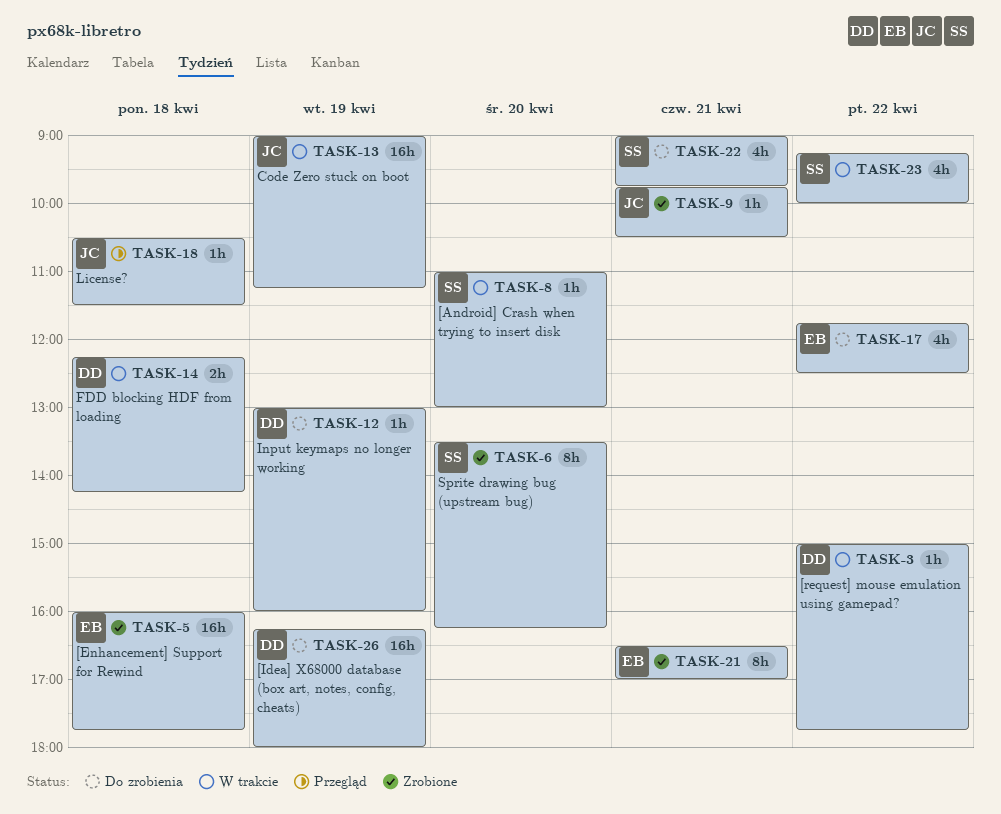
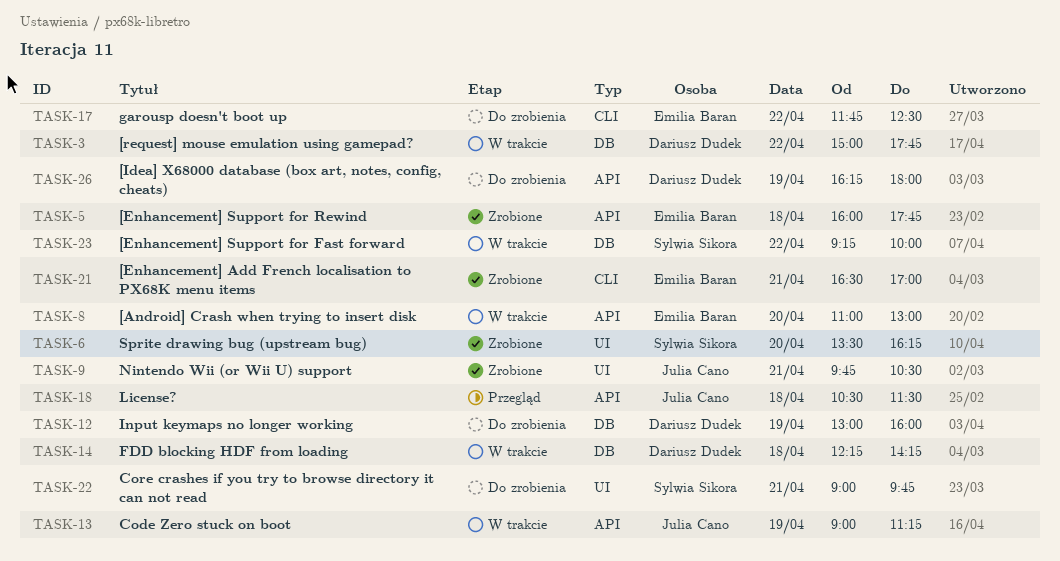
TASK-8, owner: Sylwia Sikora -> Emilia Baran

